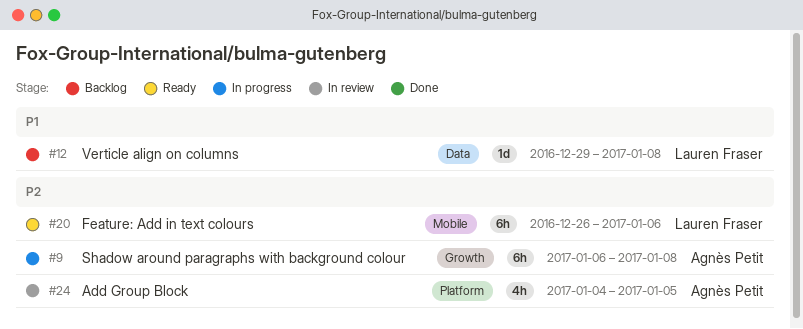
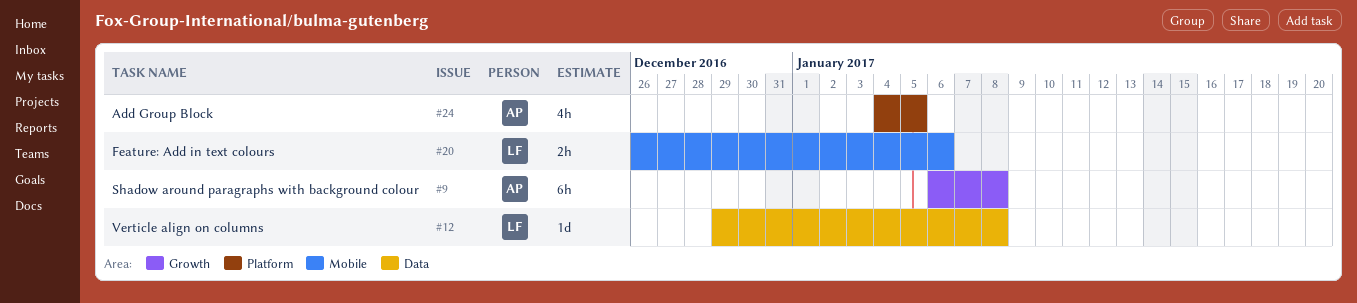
#20, estimate: 6h -> 2h

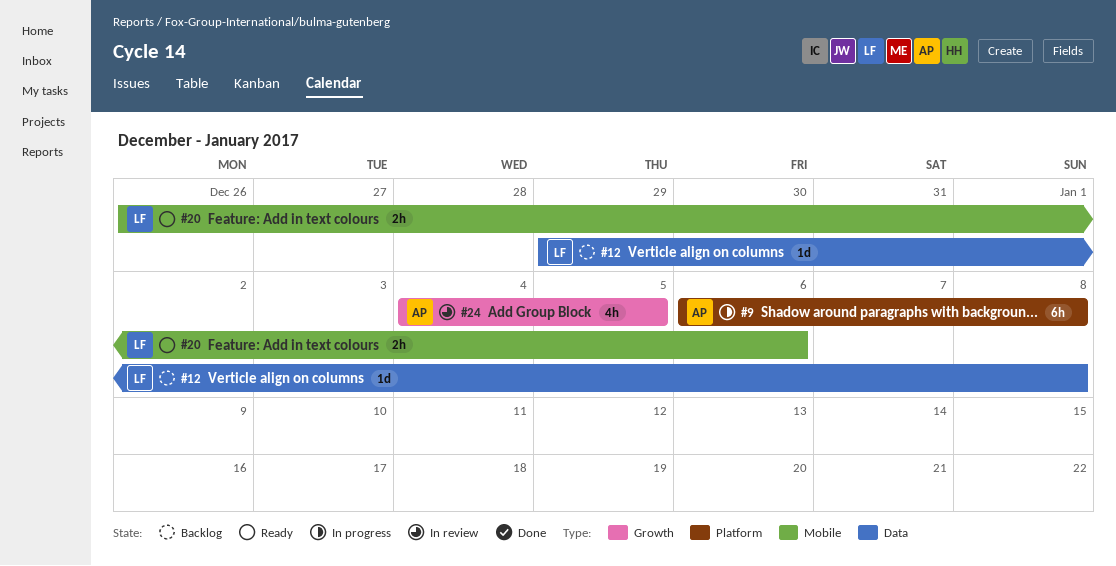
#9, label: Growth -> Platform
#24, label: Platform -> Growth

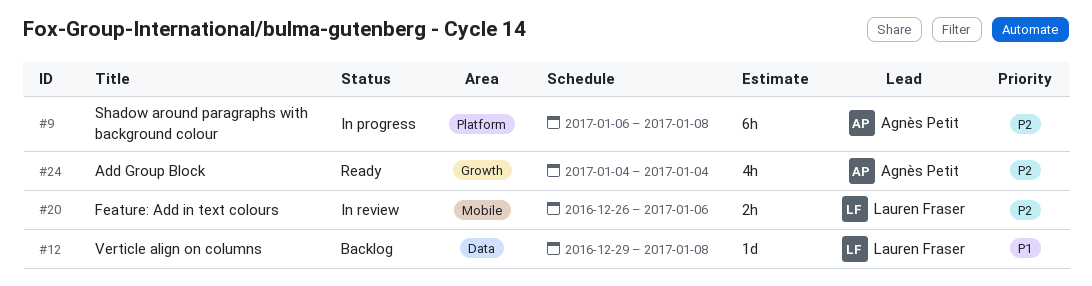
#20, status: Ready -> In review
#24, status: In review -> Ready
#24, due: Jan 5 -> Jan 4

